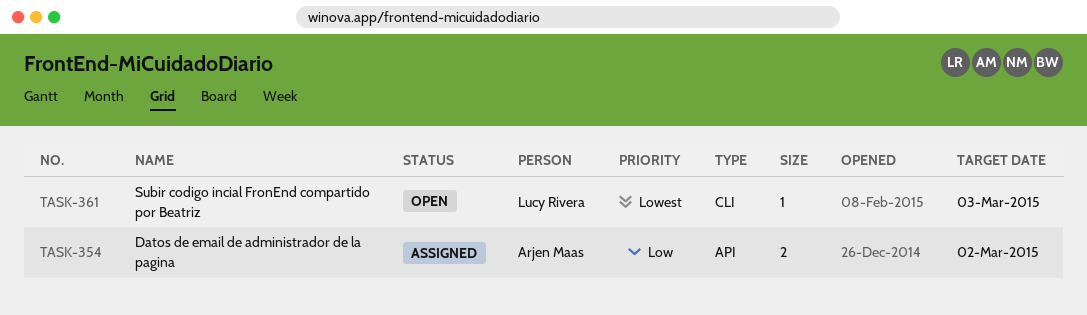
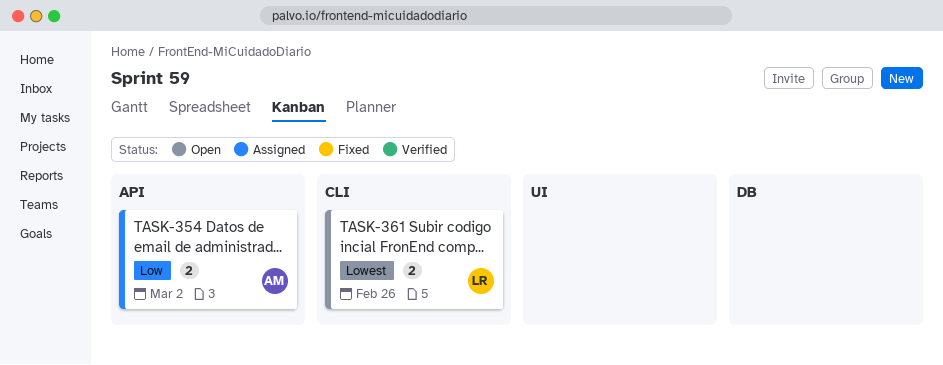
TASK-361, estimate: 1 -> 2
TASK-361, due: Mar 3 -> Feb 26

